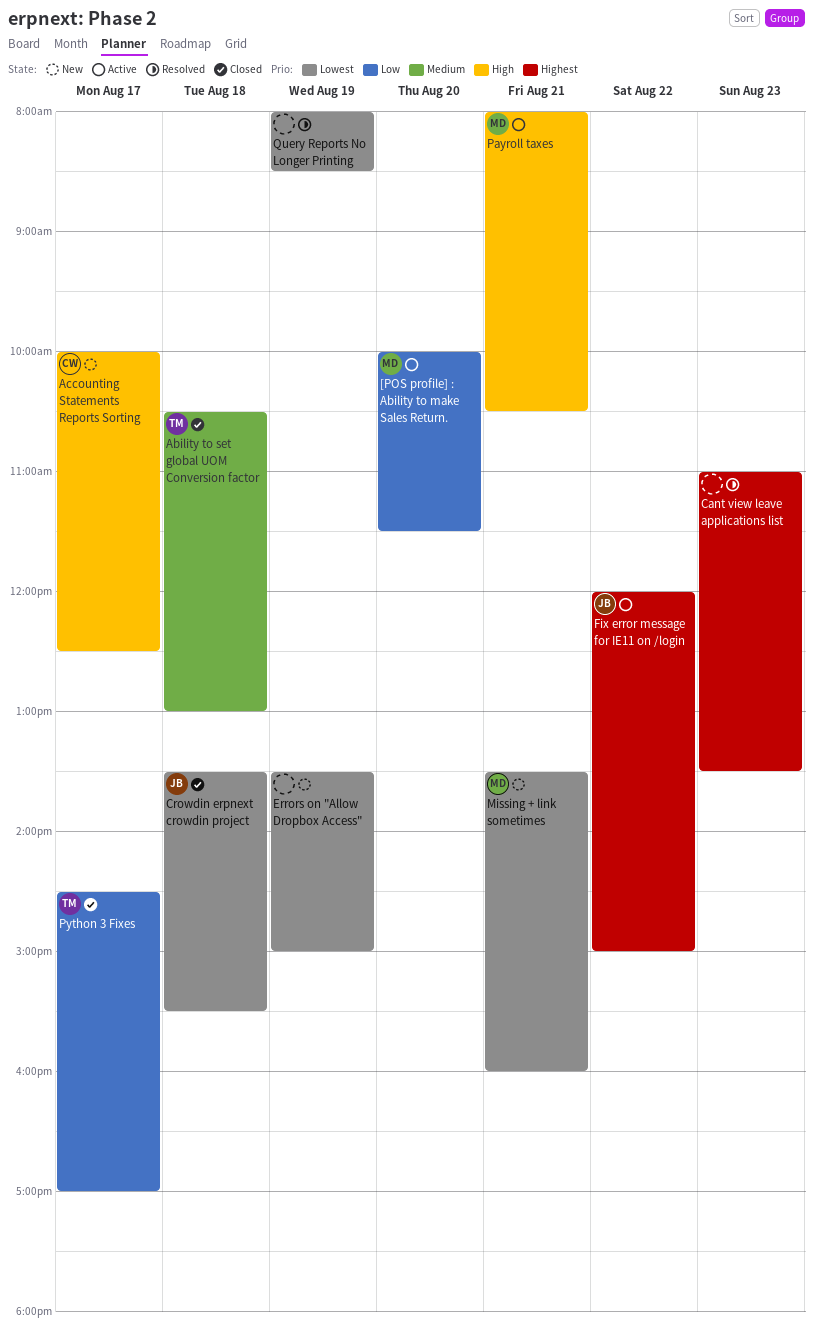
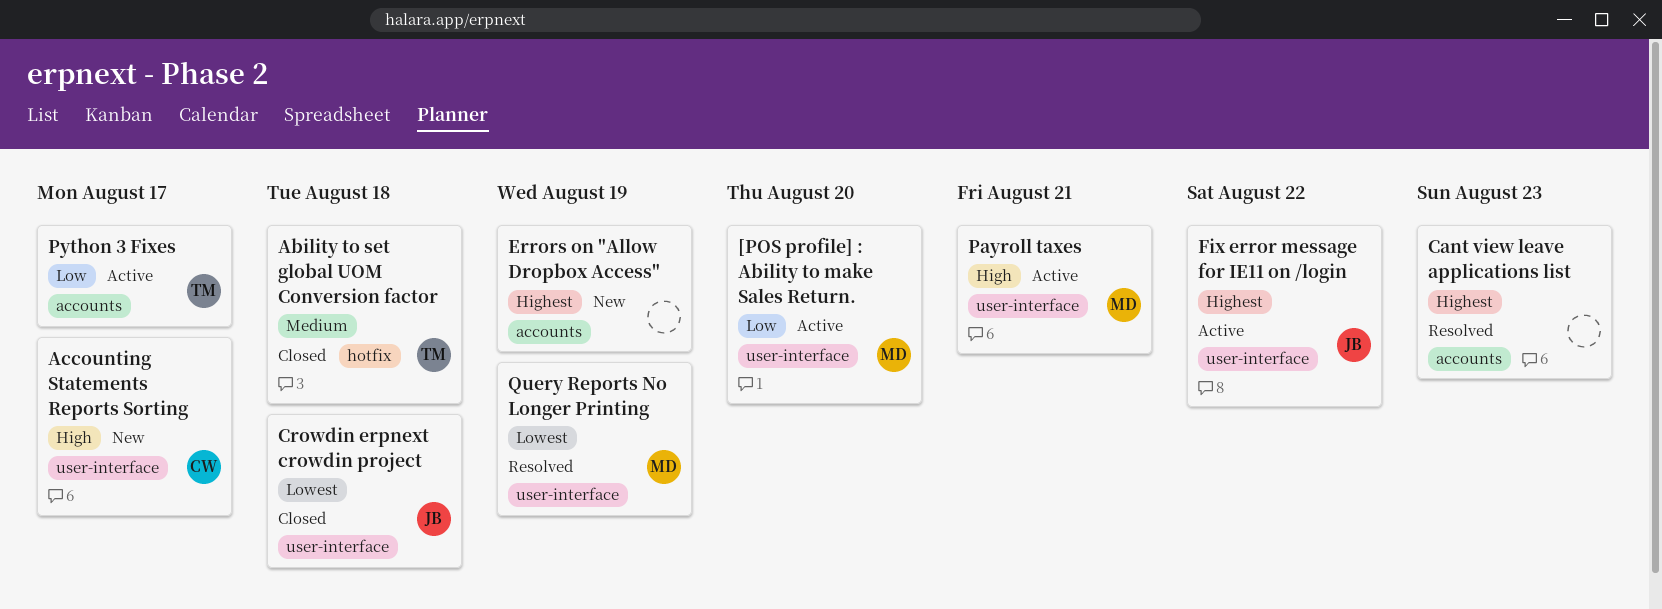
Errors on "Allow Dropbox Access", priority: Lowest -> Highest
Missing + link sometimes: present -> none
Python 3 Fixes, status: Closed -> Active
Query Reports No Longer Printing, owner: none -> MD

